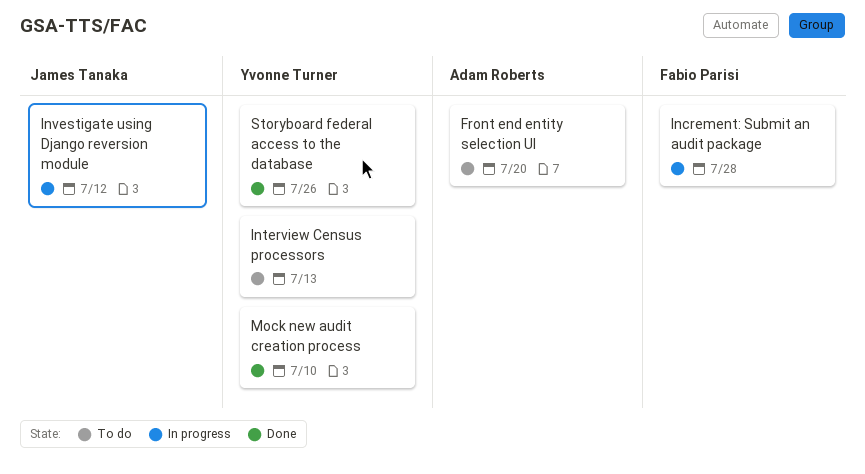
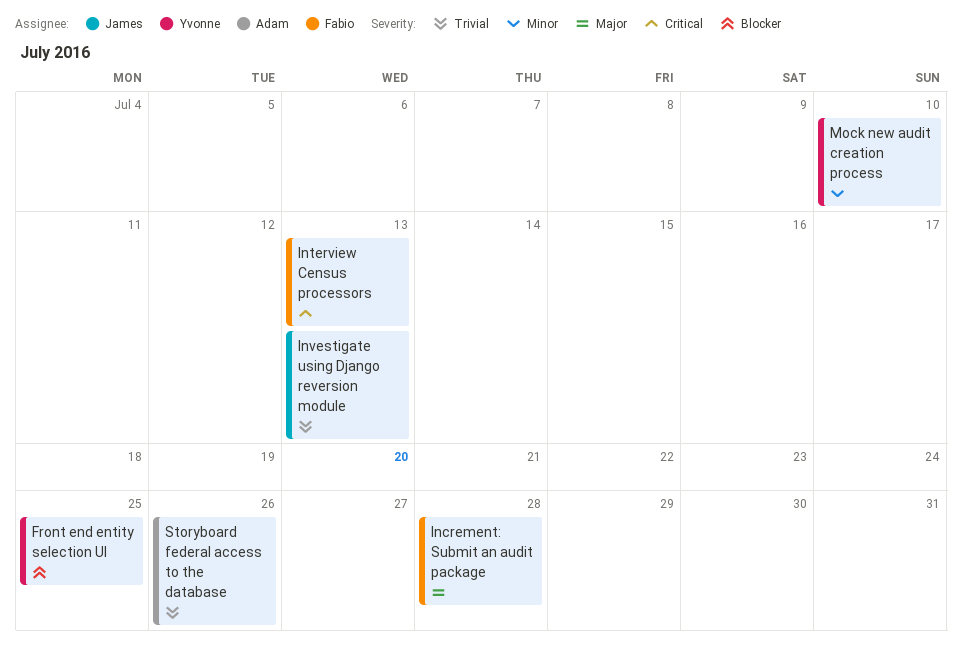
Front end entity selection UI, owner: Adam Roberts -> Yvonne Turner
Front end entity selection UI, due: Jul 20 -> Jul 25
Interview Census processors, owner: Yvonne Turner -> Fabio Parisi
Investigate using Django reversion module, due: Jul 12 -> Jul 13
Storyboard federal access to the database, owner: Yvonne Turner -> Adam Roberts

